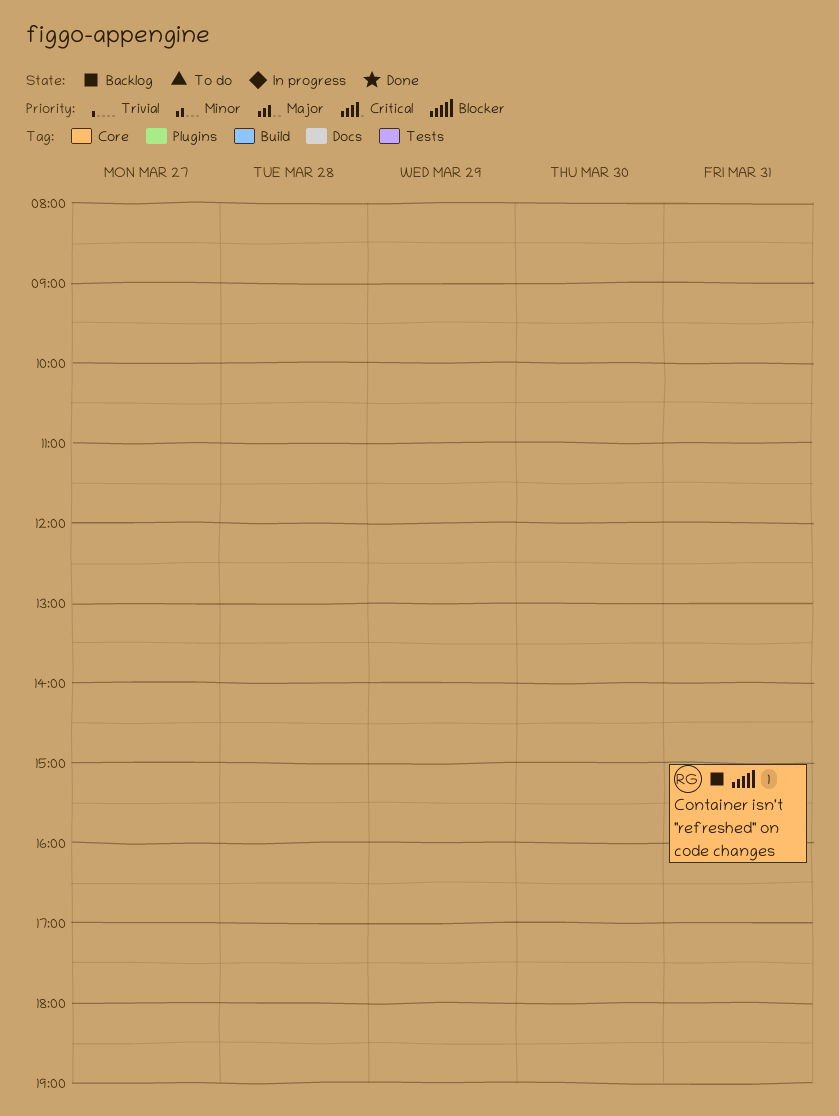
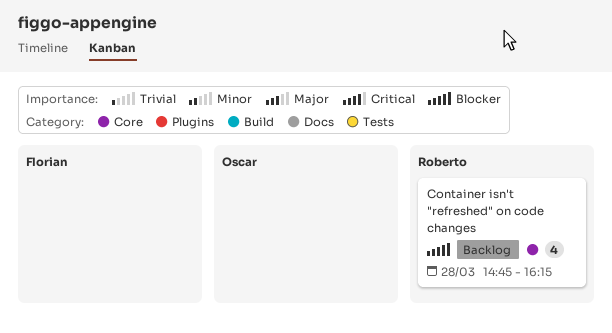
Container isn't "refreshed" on code changes, estimate: 1 -> 4
Container isn't "refreshed" on code changes, day: Mar 31 -> Mar 28
Container isn't "refreshed" on code changes, begins: 15:00 -> 14:45

